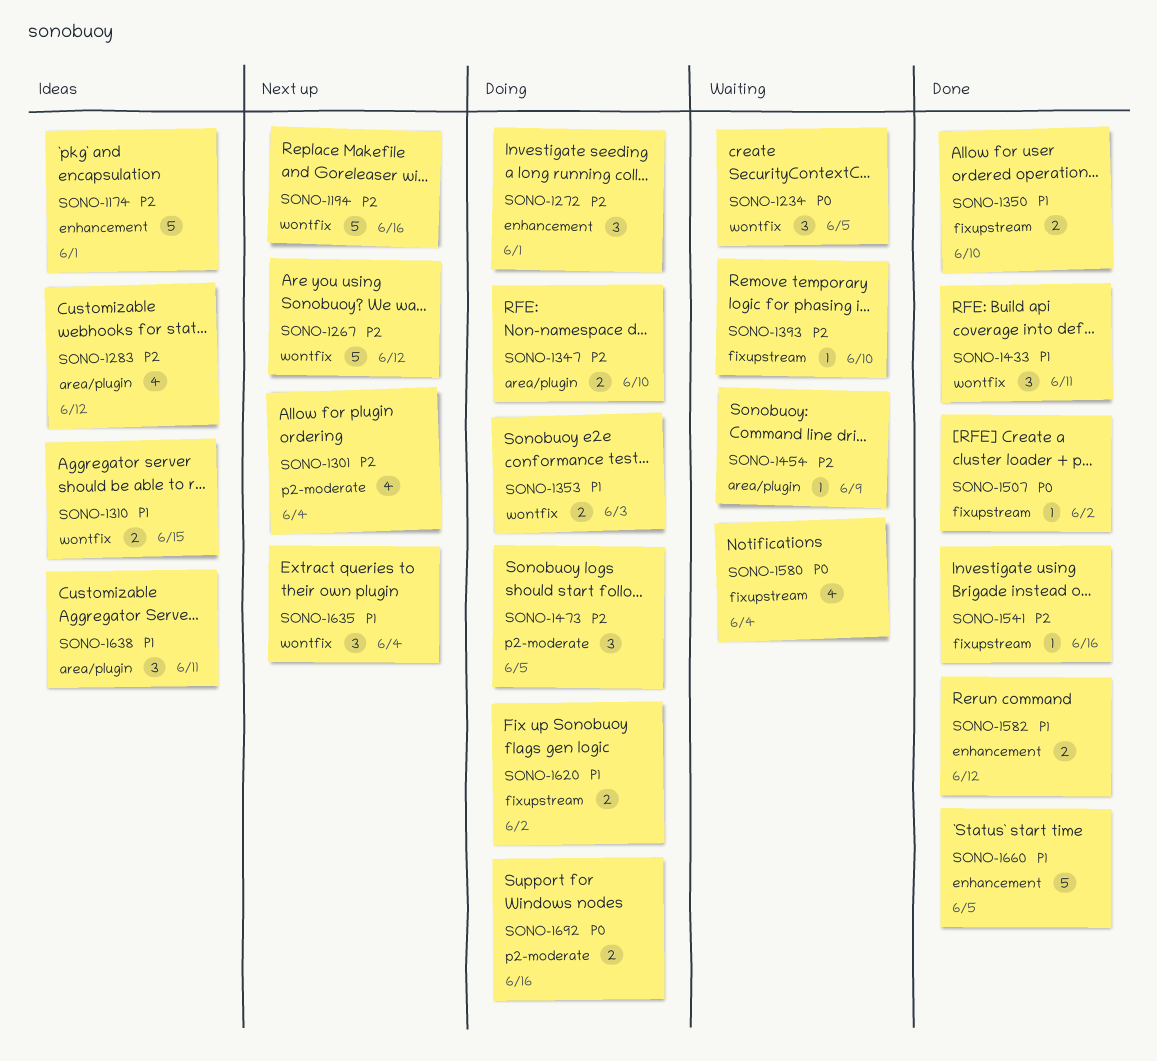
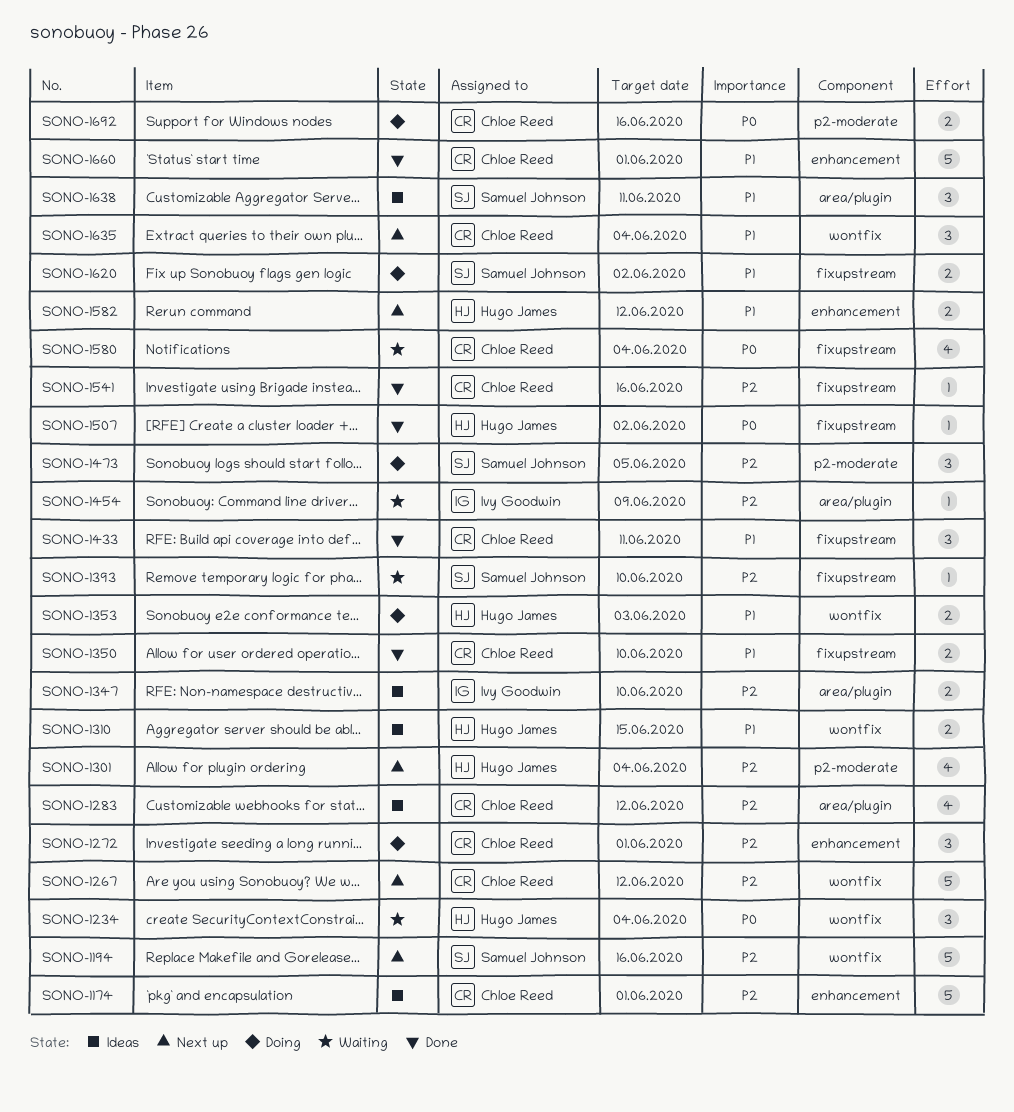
SONO-1234, due: Jun 5 -> Jun 4
SONO-1347, status: Doing -> Ideas
SONO-1433, label: wontfix -> fixupstream
SONO-1582, status: Done -> Next up
SONO-1660, due: Jun 5 -> Jun 1

